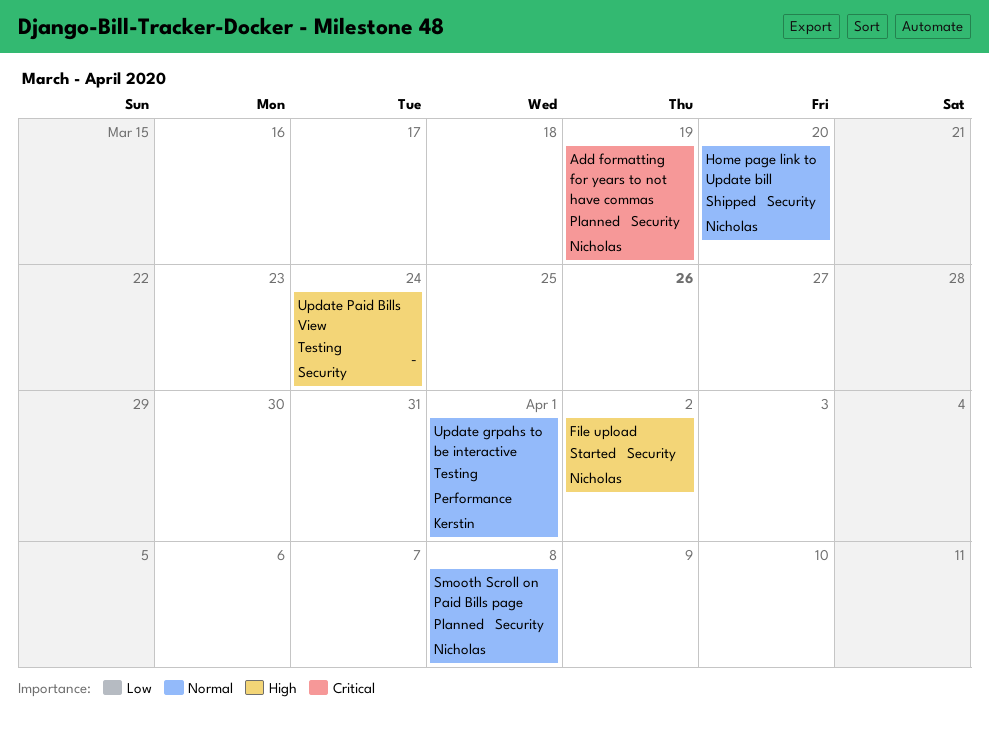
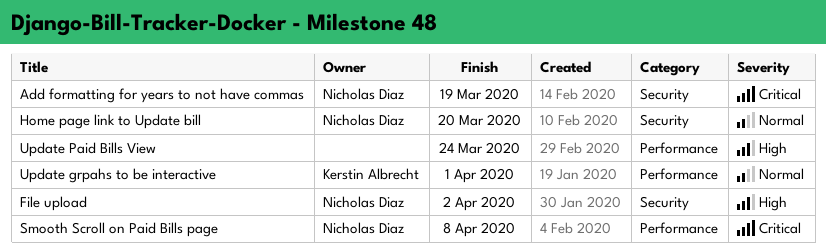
Smooth Scroll on Paid Bills page, priority: Normal -> Critical
Smooth Scroll on Paid Bills page, label: Security -> Performance
Update Paid Bills View, label: Security -> Performance

